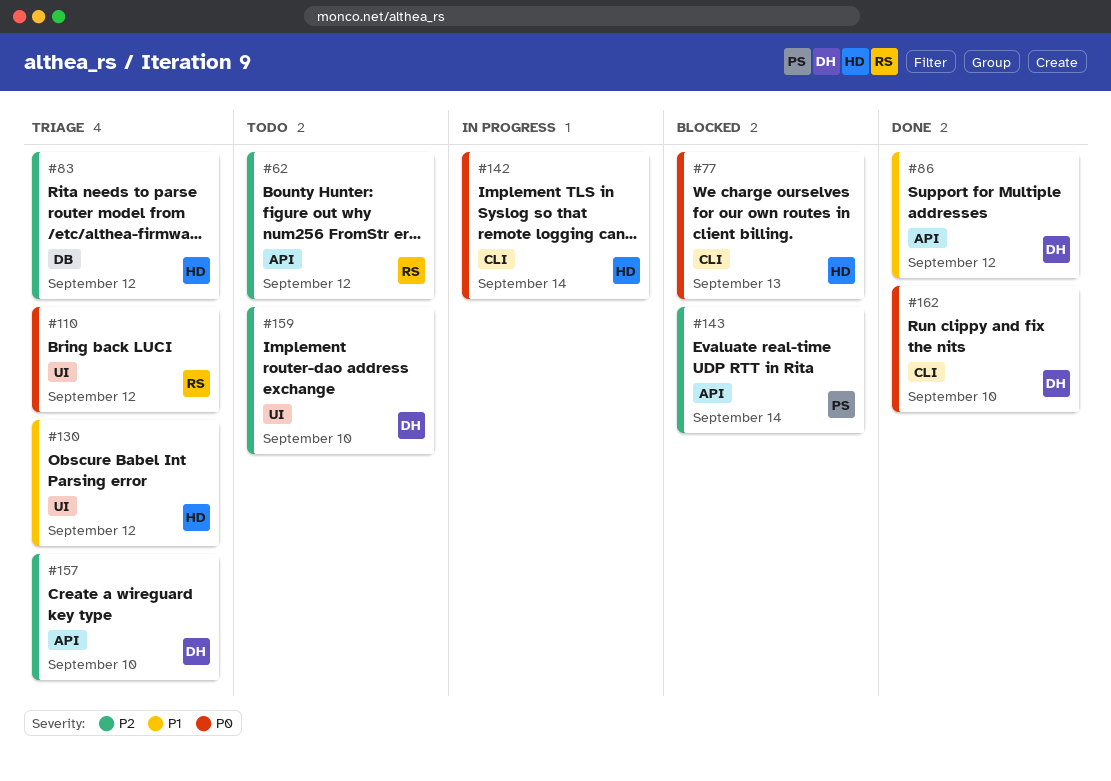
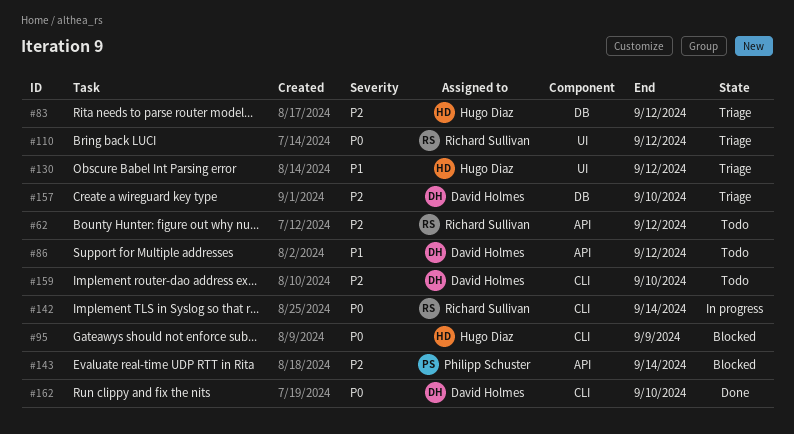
#77: present -> none
#86, status: Done -> Todo
#95: none -> present
#142, owner: Hugo Diaz -> Richard Sullivan
#157, label: API -> DB
#159, label: UI -> CLI

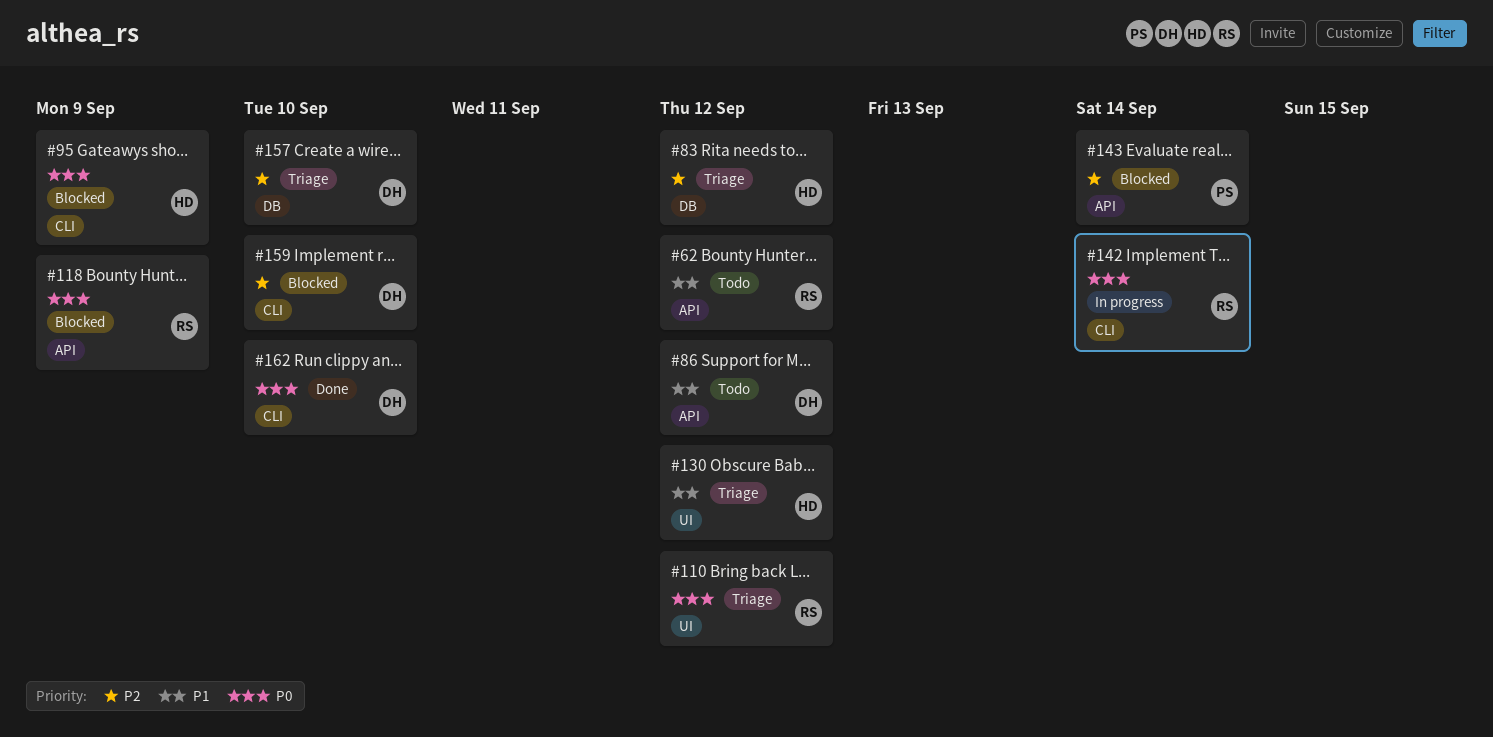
#62, priority: P2 -> P1
#118: none -> present
#159, status: Todo -> Blocked

